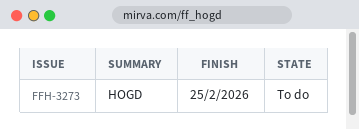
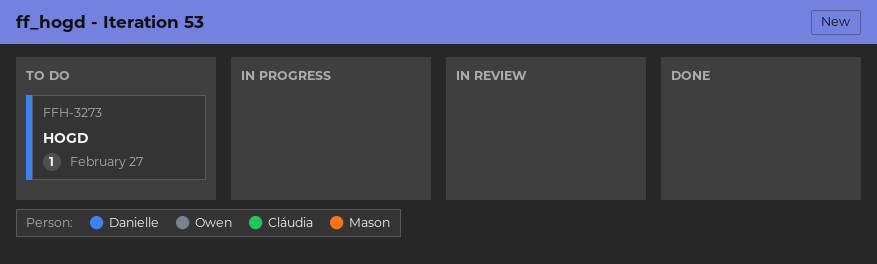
FFH-3273, due: Feb 25 -> Feb 27

